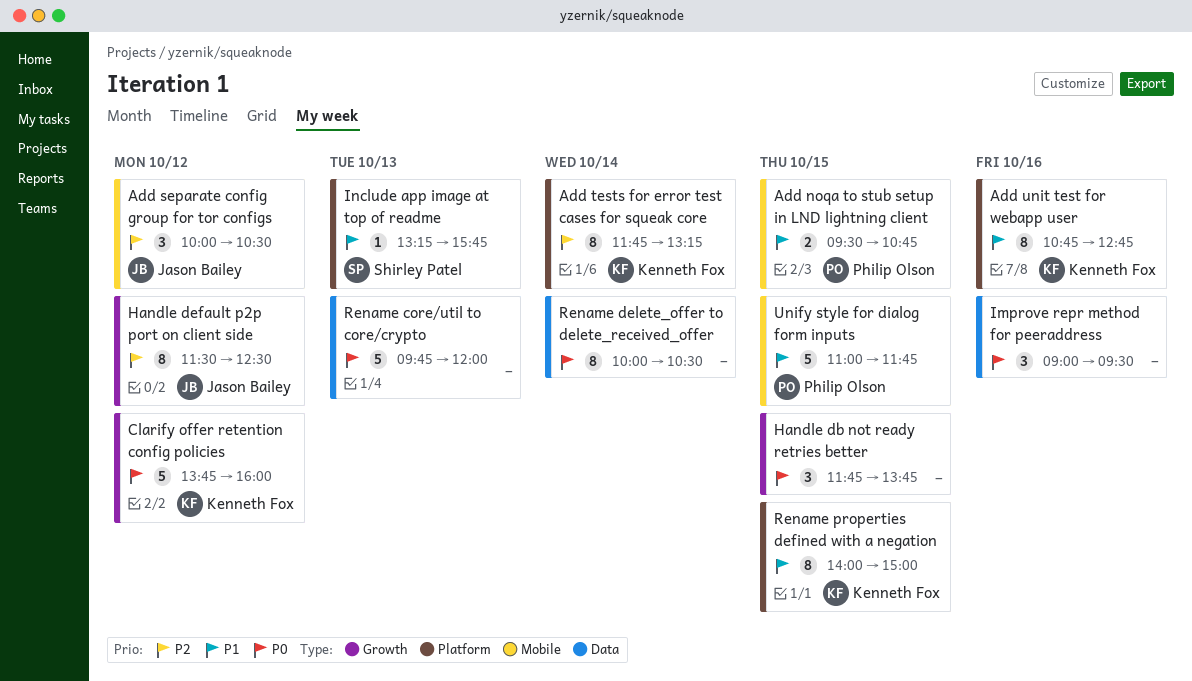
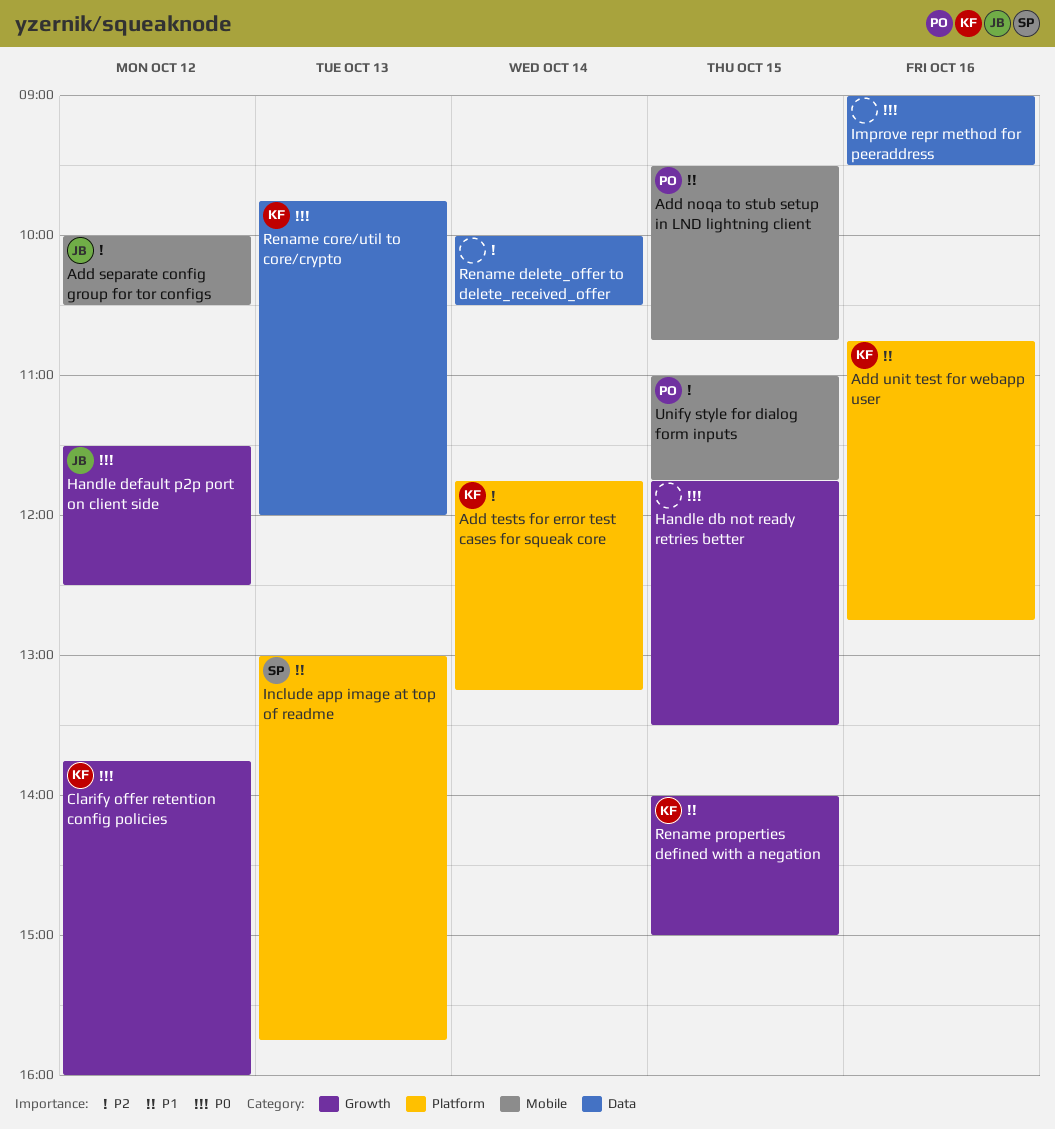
Handle db not ready retries better, ends: 13:45 -> 13:30
Handle default p2p port on client side, priority: P2 -> P0
Include app image at top of readme, begins: 13:15 -> 13:00
Rename core/util to core/crypto, owner: none -> Kenneth Fox
Rename delete_offer to delete_received_offer, priority: P0 -> P2
Rename properties defined with a negation, label: Platform -> Growth
Unify style for dialog form inputs, priority: P1 -> P2

